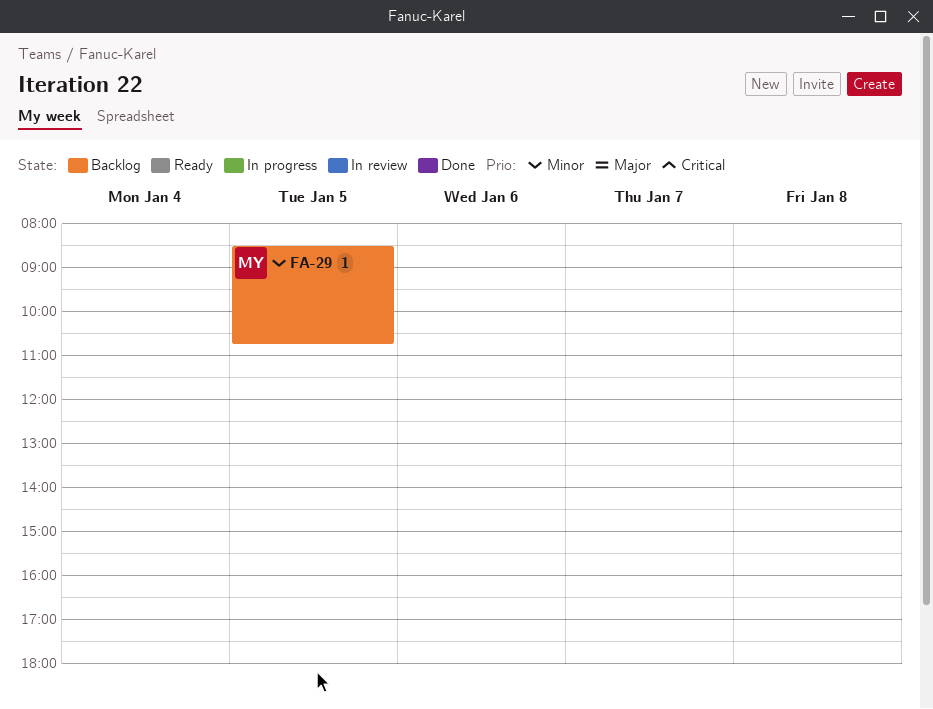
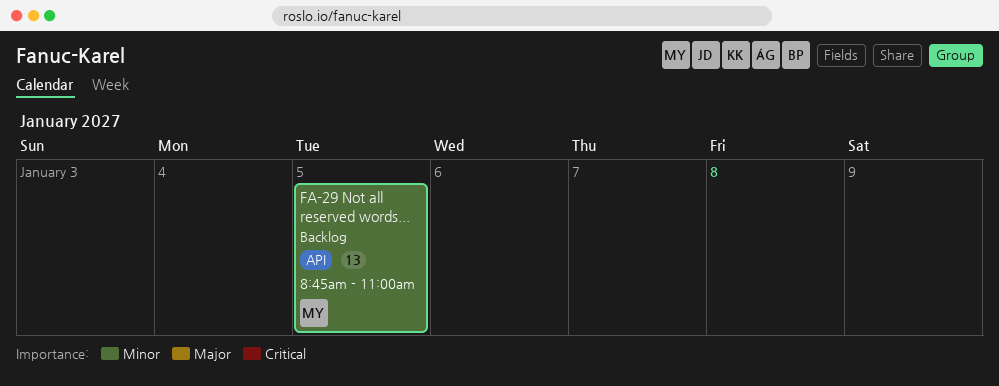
FA-29, estimate: 1 -> 13
FA-29, begins: 08:30 -> 08:45
FA-29, ends: 10:45 -> 11:00

